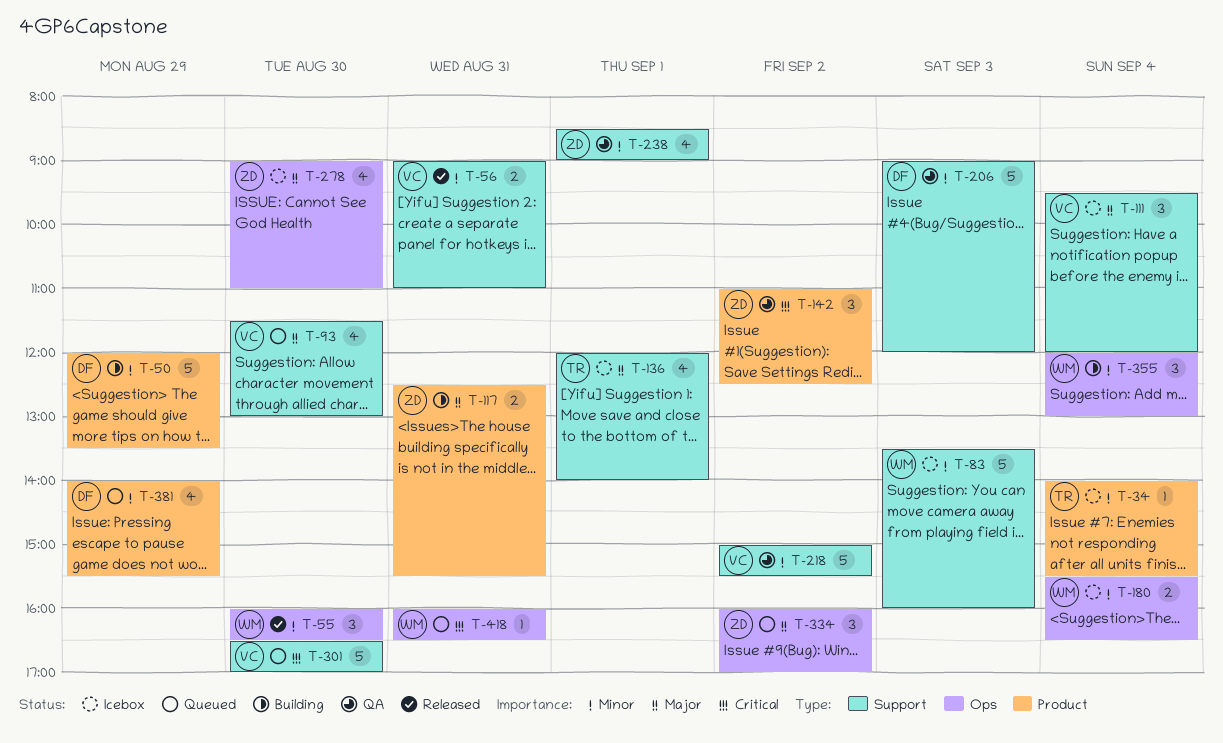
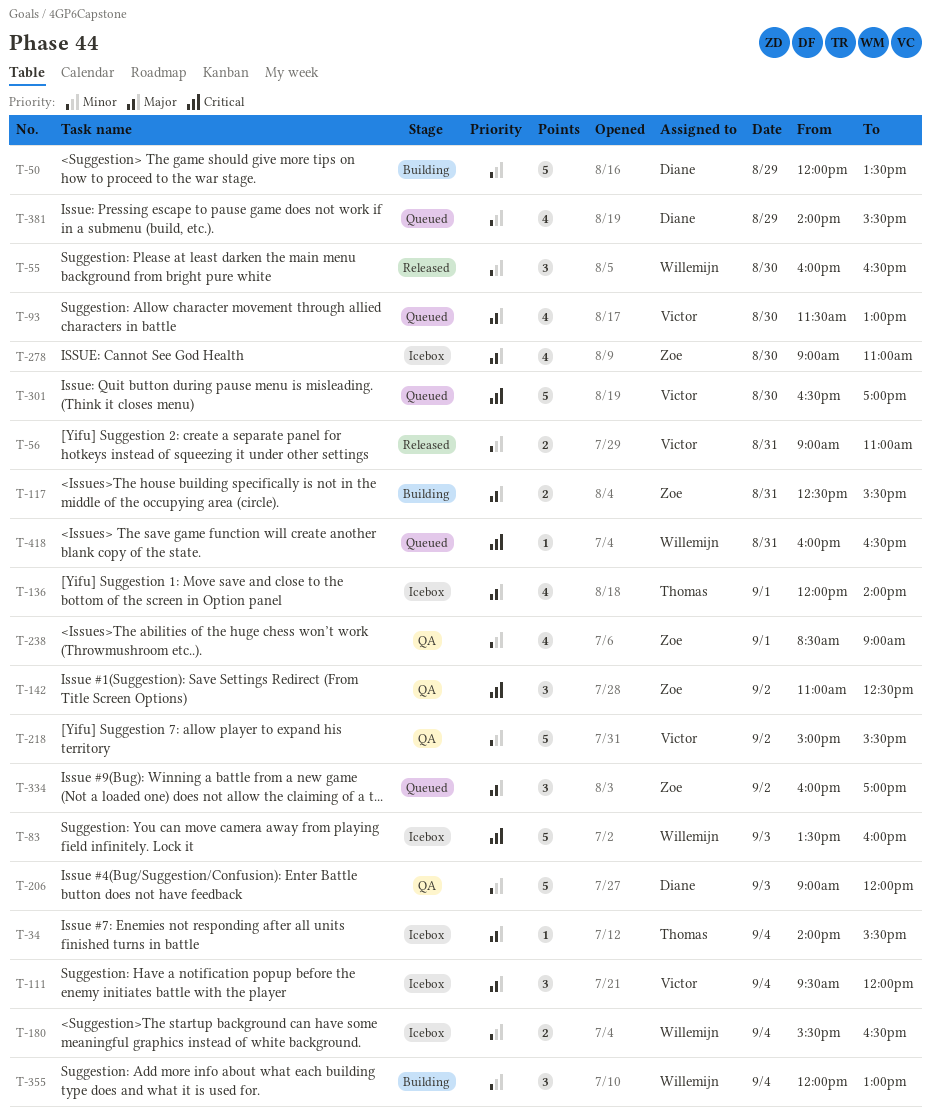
T-34, priority: Minor -> Major
T-83, priority: Minor -> Critical

